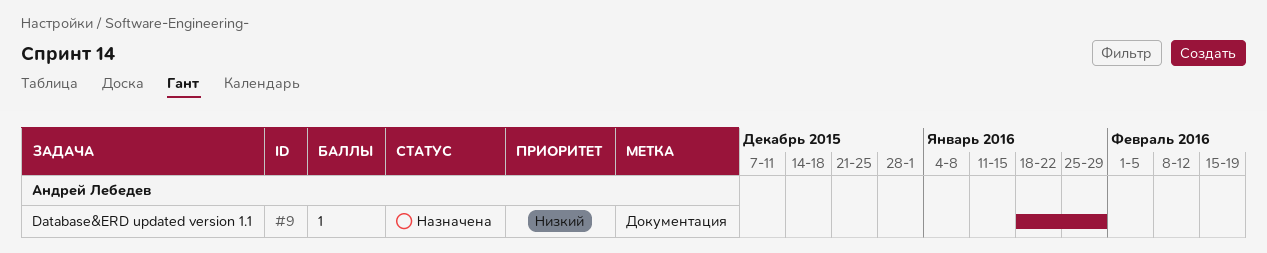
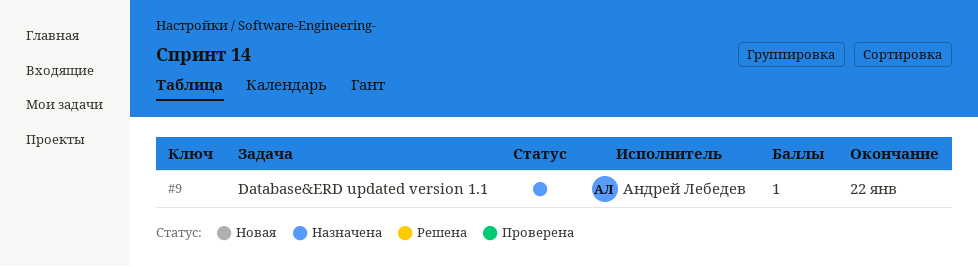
#9, due: Jan 29 -> Jan 22

